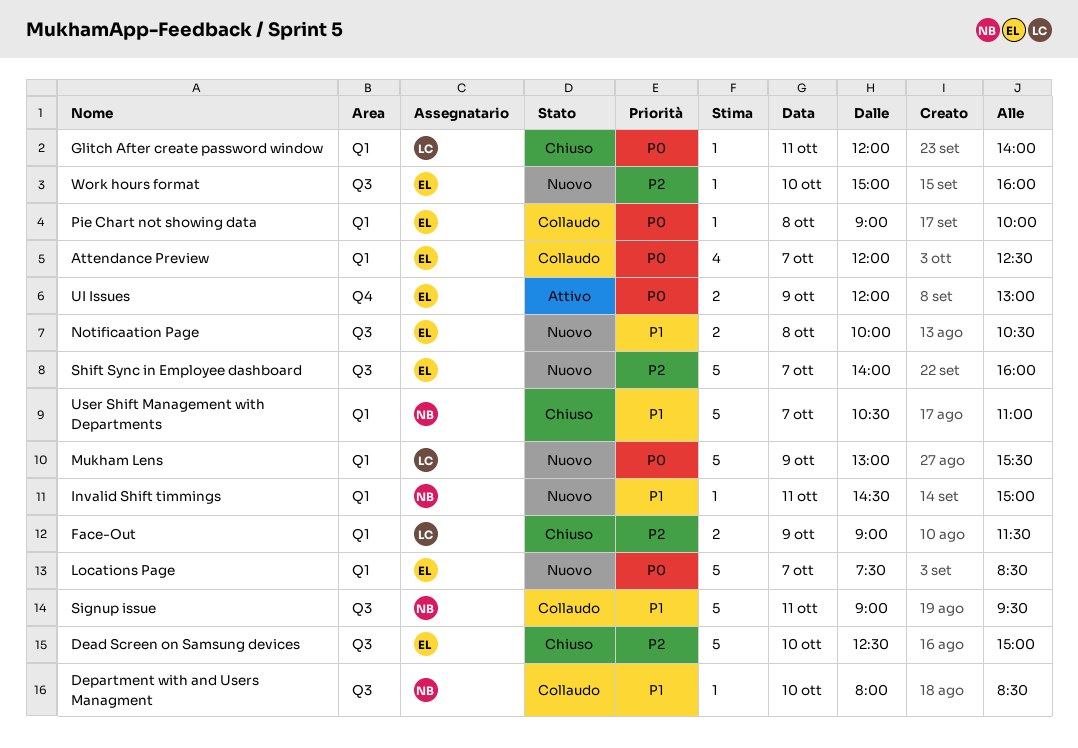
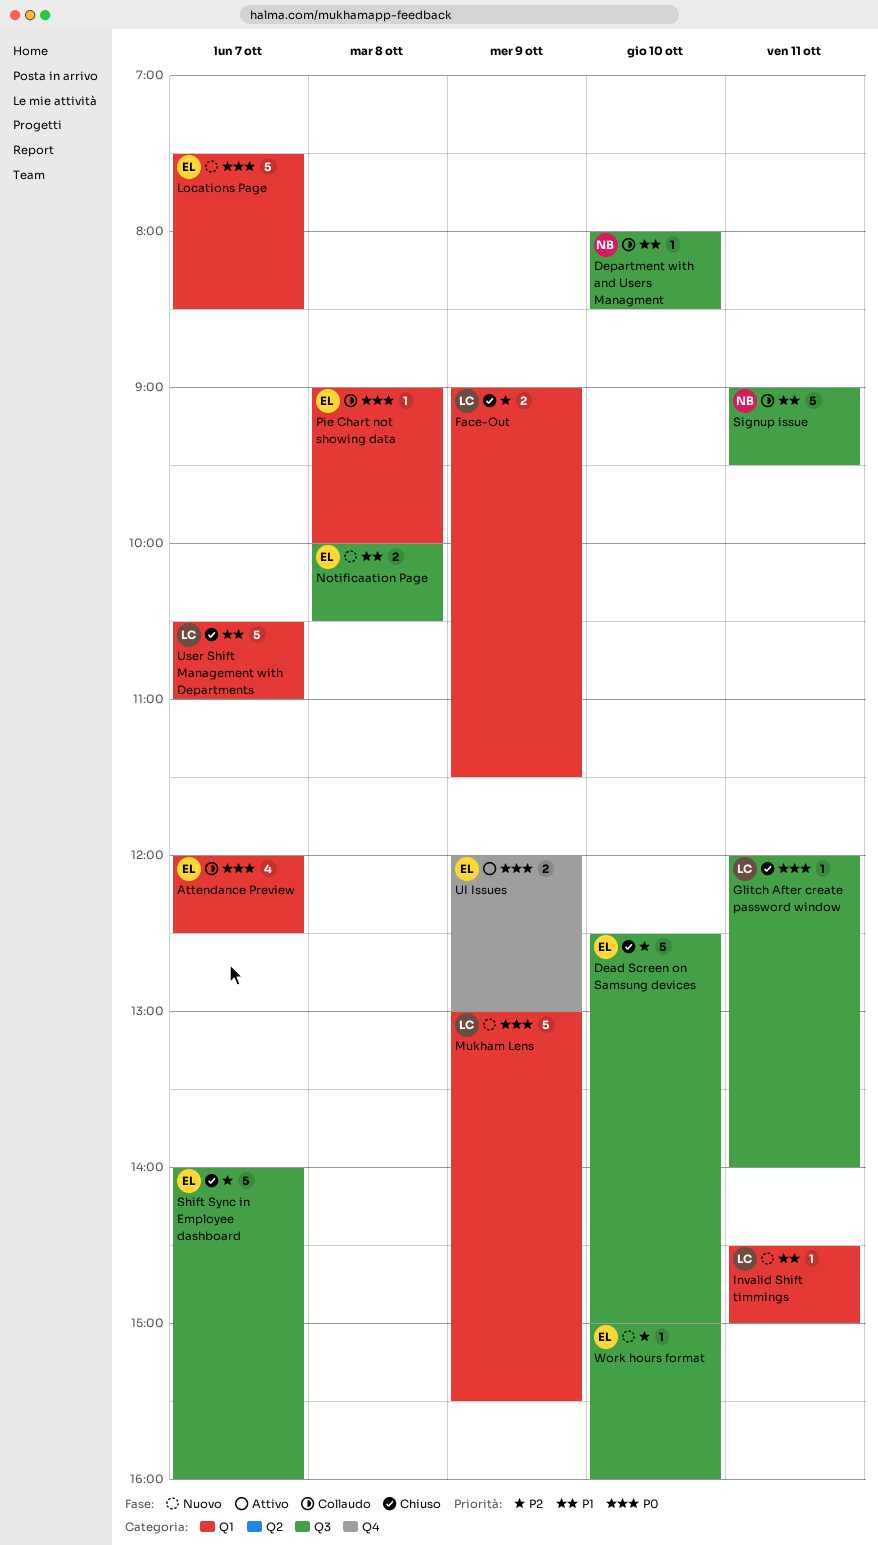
Glitch After create password window, label: Q1 -> Q3
Invalid Shift timmings, owner: NB -> LC
Shift Sync in Employee dashboard, status: Nuovo -> Chiuso
User Shift Management with Departments, owner: NB -> LC

